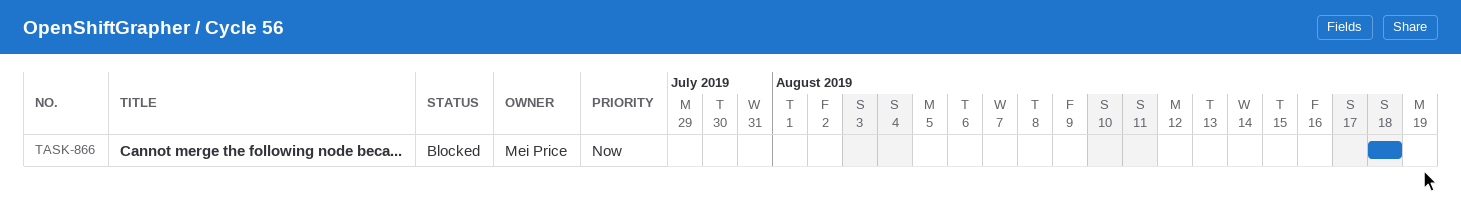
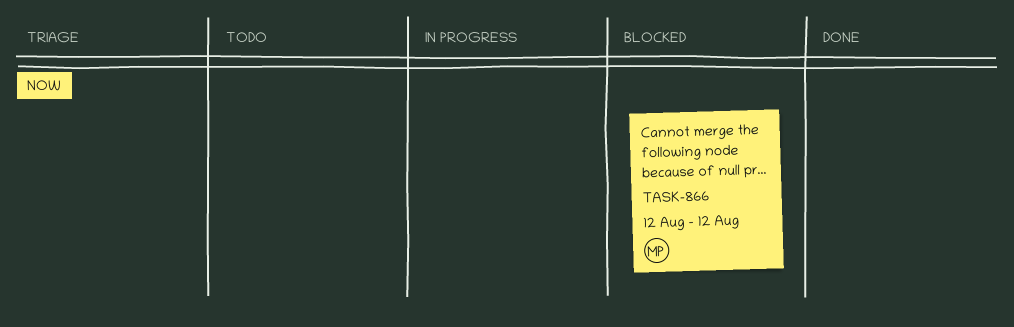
TASK-866, start: Aug 18 -> Aug 12
TASK-866, due: Aug 18 -> Aug 12

